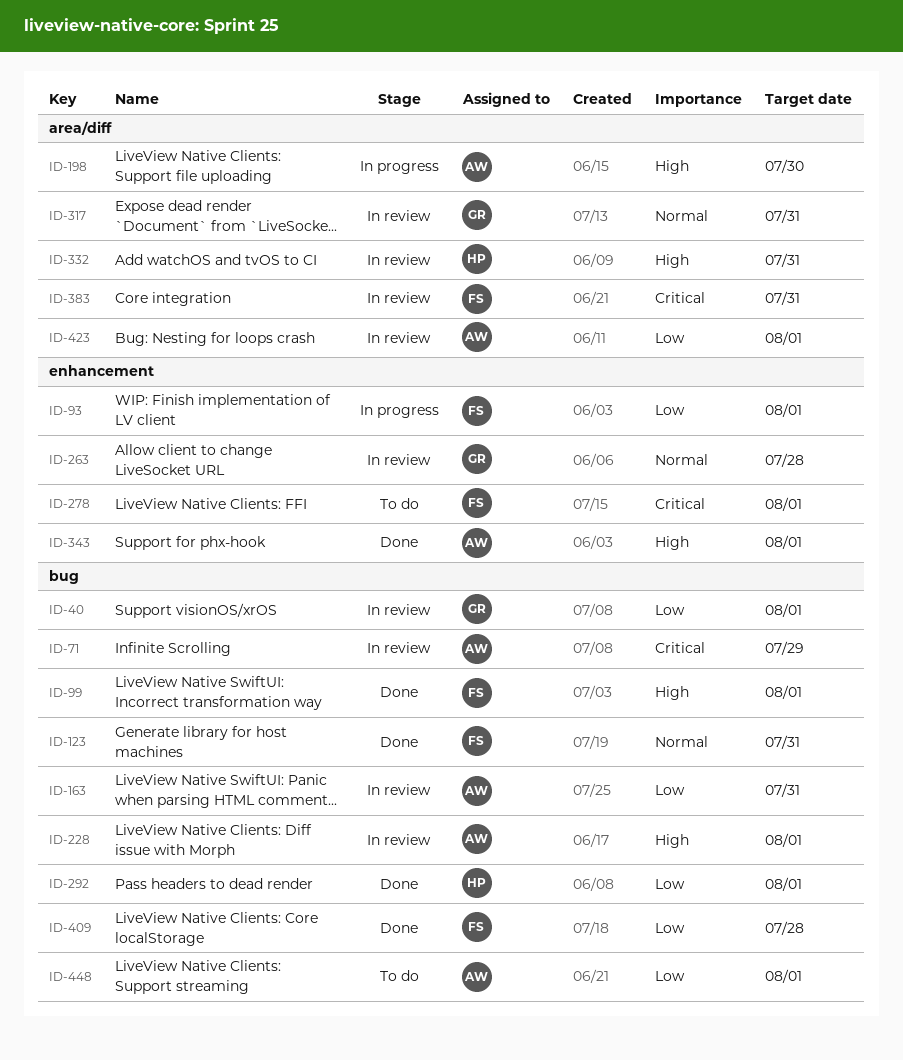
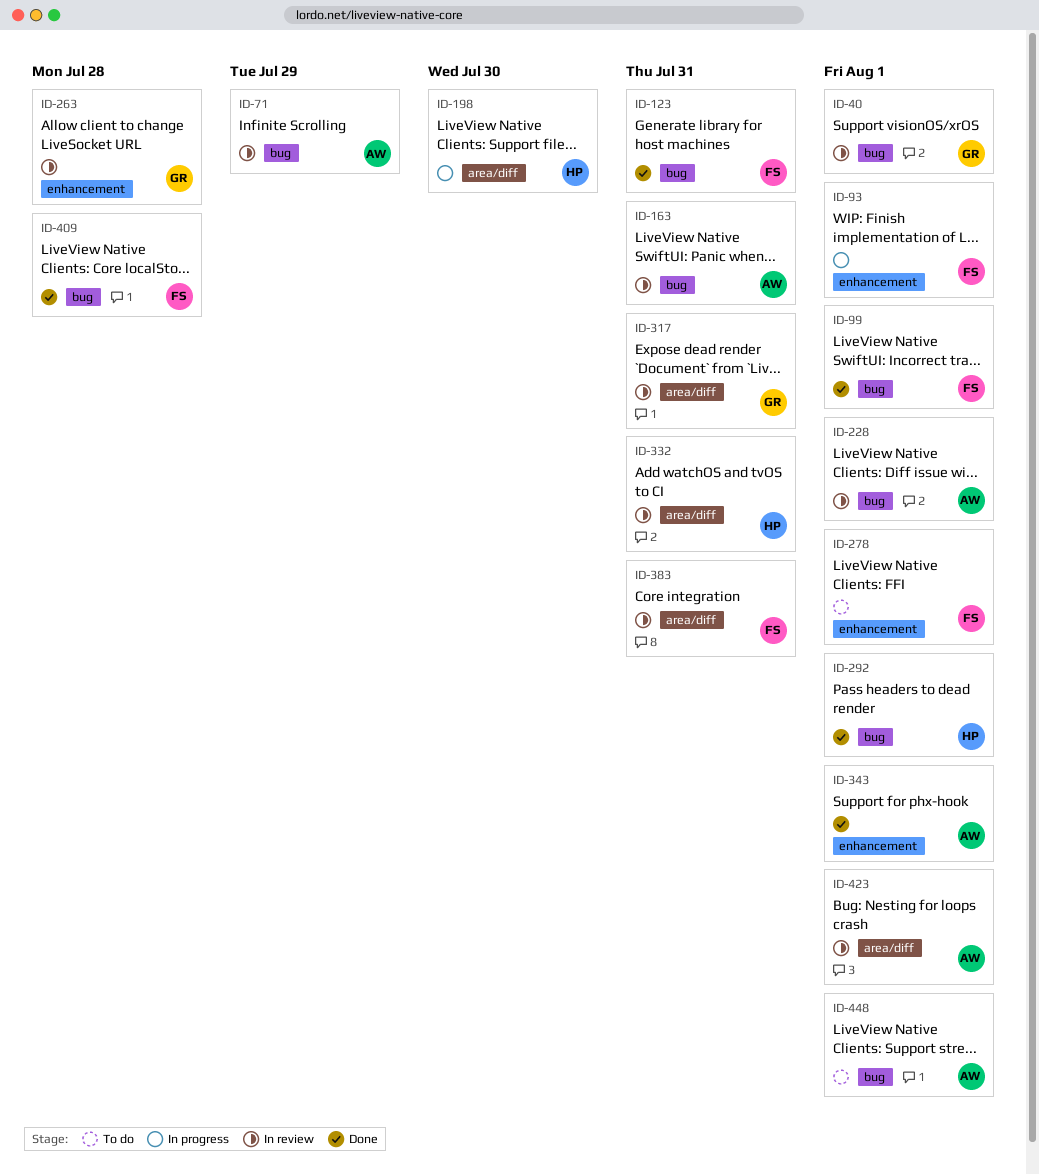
ID-198, owner: AW -> HP

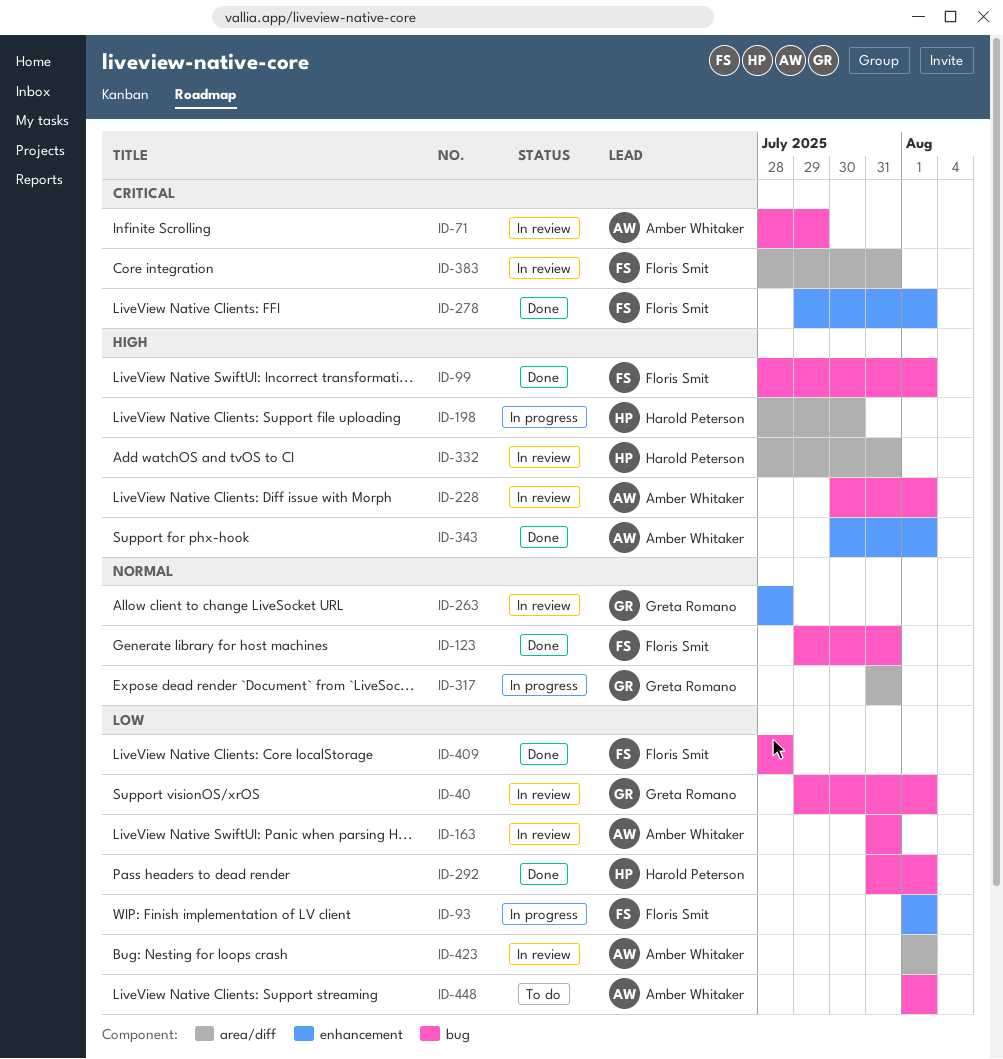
ID-278, status: To do -> Done
ID-317, status: In review -> In progress

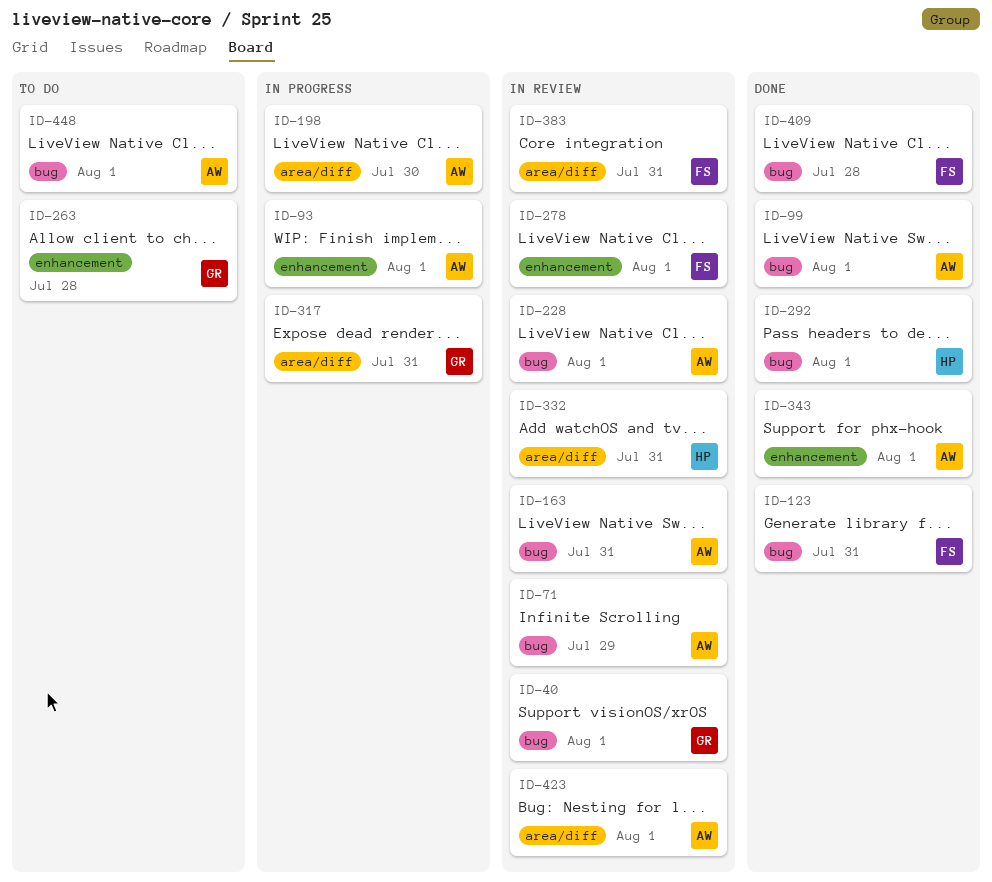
ID-93, owner: Floris Smit -> Amber Whitaker
ID-99, owner: Floris Smit -> Amber Whitaker
ID-198, owner: Harold Peterson -> Amber Whitaker
ID-263, status: In review -> To do
ID-278, status: Done -> In review

